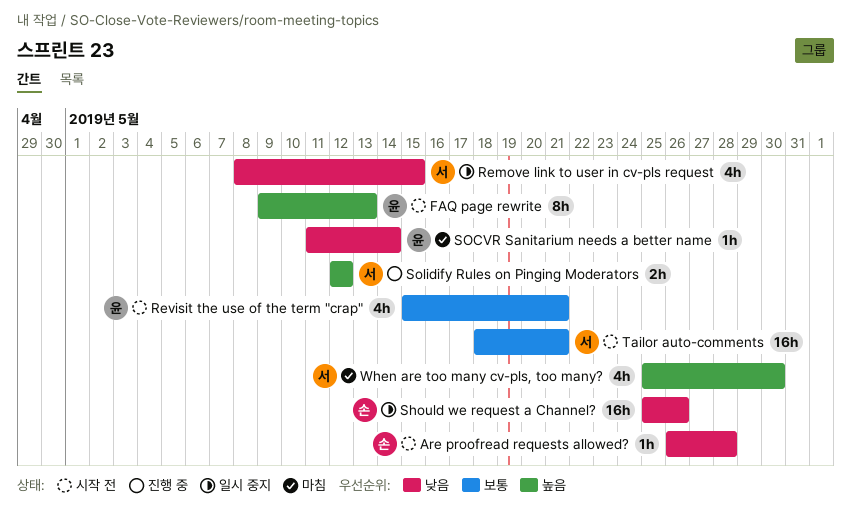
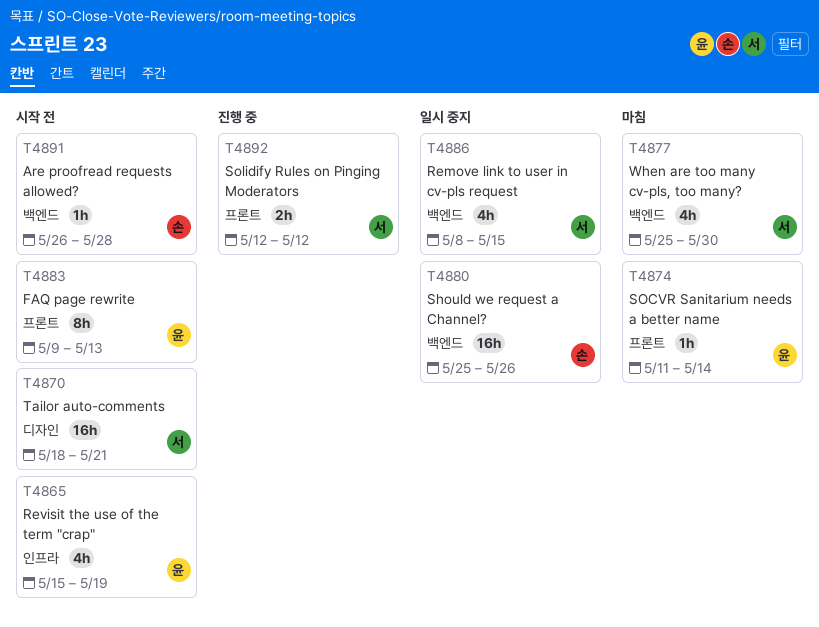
Revisit the use of the term "crap", due: May 21 -> May 19

